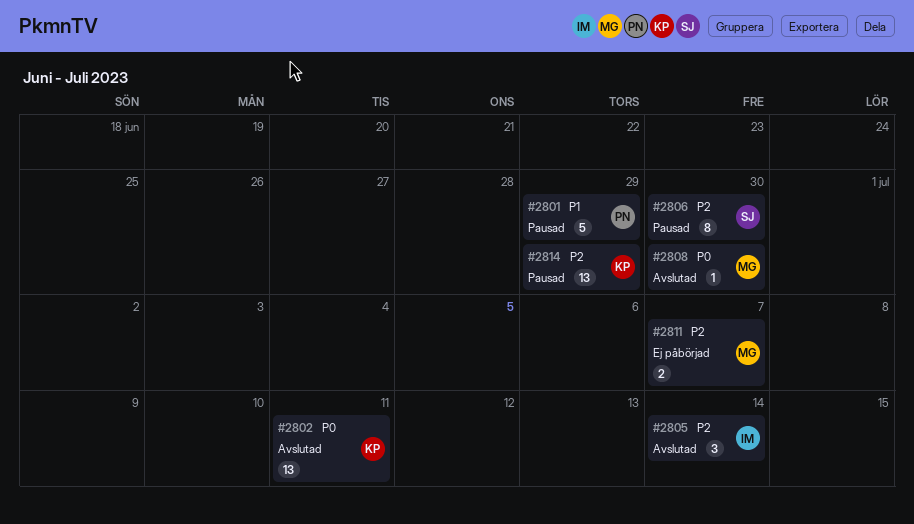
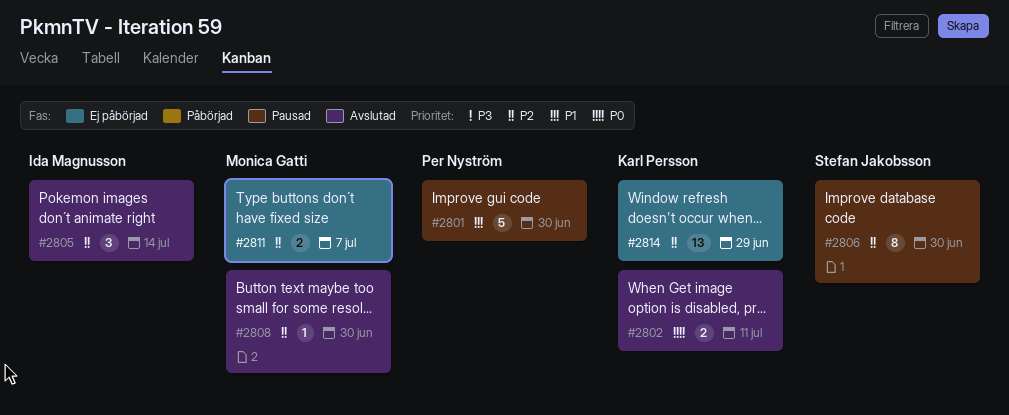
#2801, due: Jun 29 -> Jun 30
#2802, estimate: 13 -> 2
#2808, priority: P0 -> P2
#2814, status: Pausad -> Ej påbörjad

